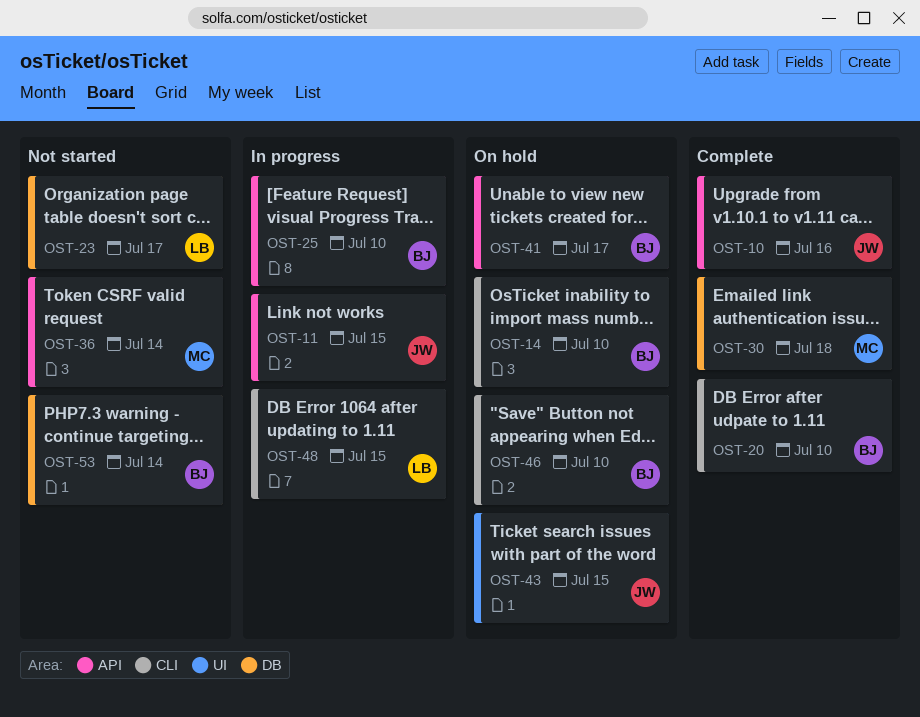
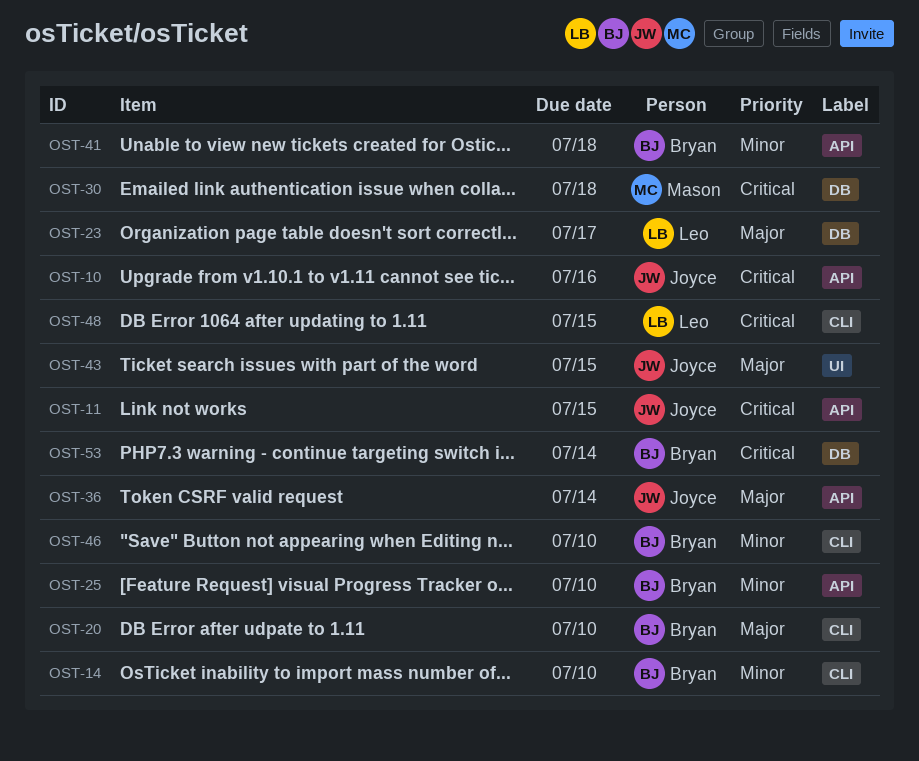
OST-36, owner: Mason -> Joyce
OST-41, due: Jul 17 -> Jul 18

